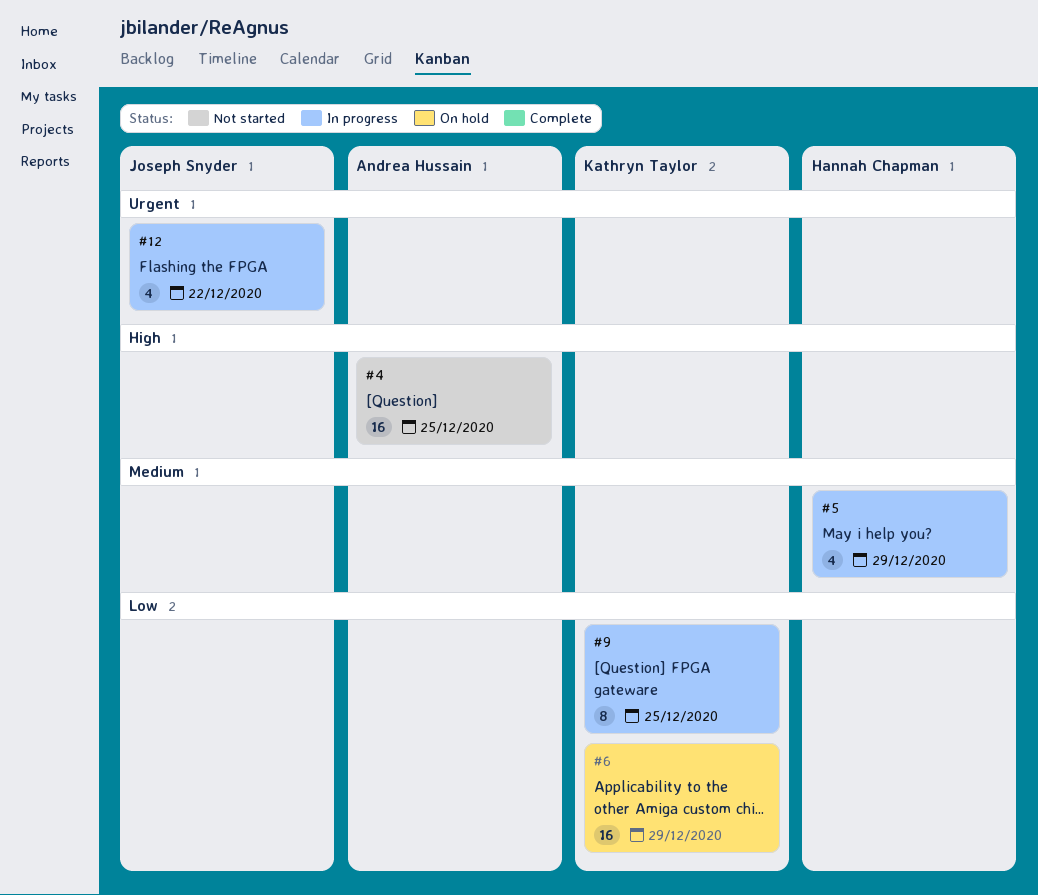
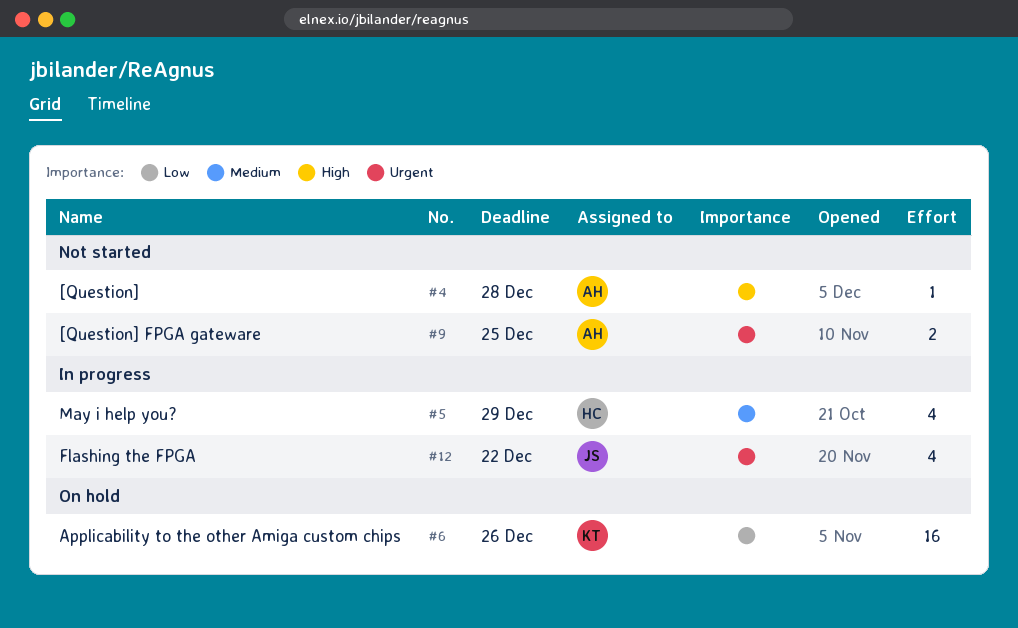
#4, estimate: 16 -> 1
#4, due: Dec 25 -> Dec 28
#6, due: Dec 29 -> Dec 26
#9, status: In progress -> Not started
#9, owner: Kathryn Taylor -> Andrea Hussain
#9, priority: Low -> Urgent
#9, estimate: 8 -> 2

